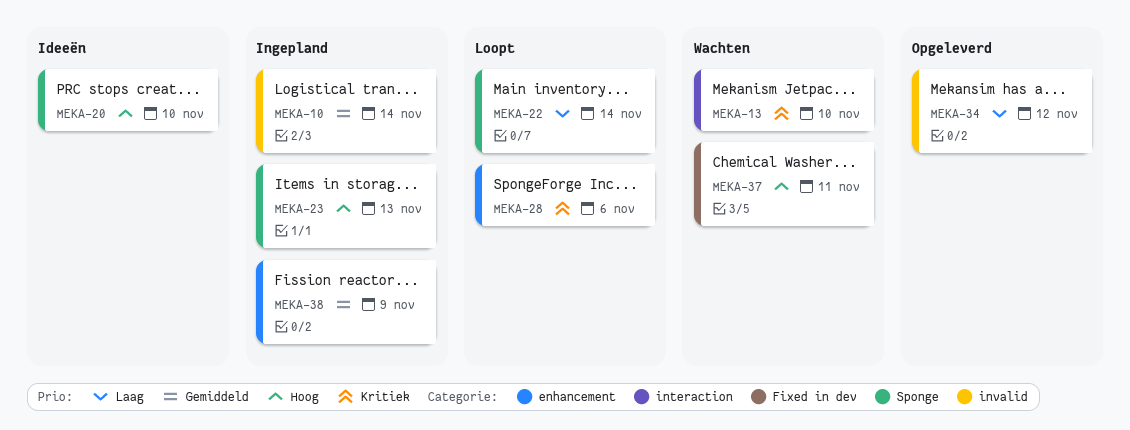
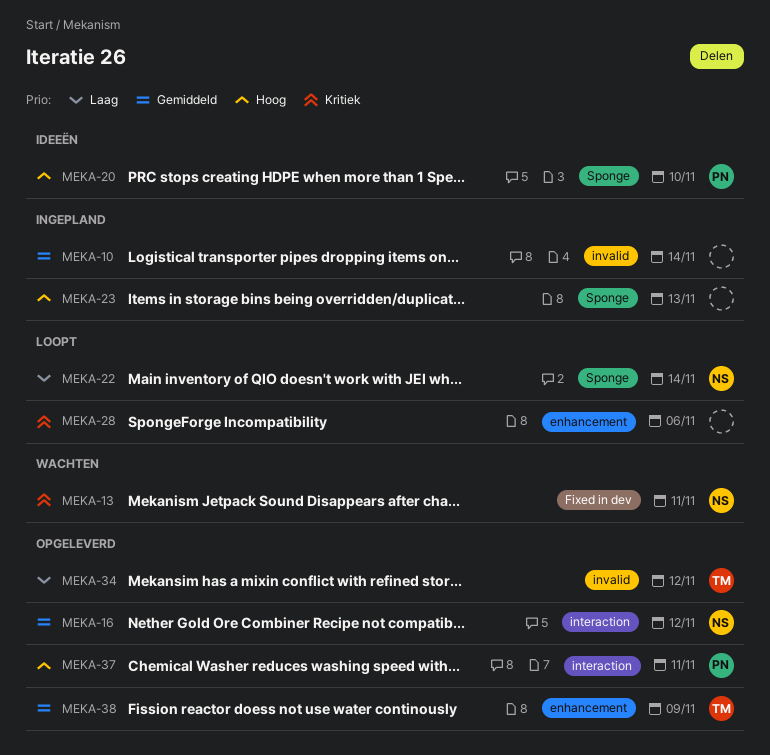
MEKA-13, label: interaction -> Fixed in dev
MEKA-13, due: Nov 10 -> Nov 11
MEKA-16: none -> present
MEKA-37, status: Wachten -> Opgeleverd
MEKA-37, label: Fixed in dev -> interaction
MEKA-38, status: Ingepland -> Opgeleverd

